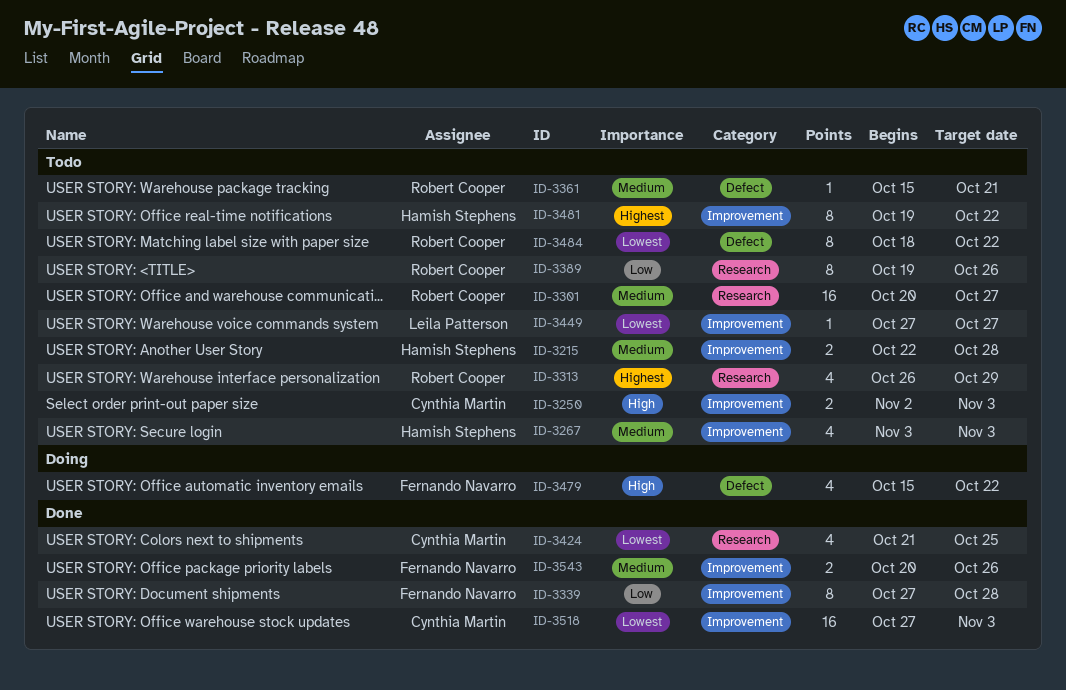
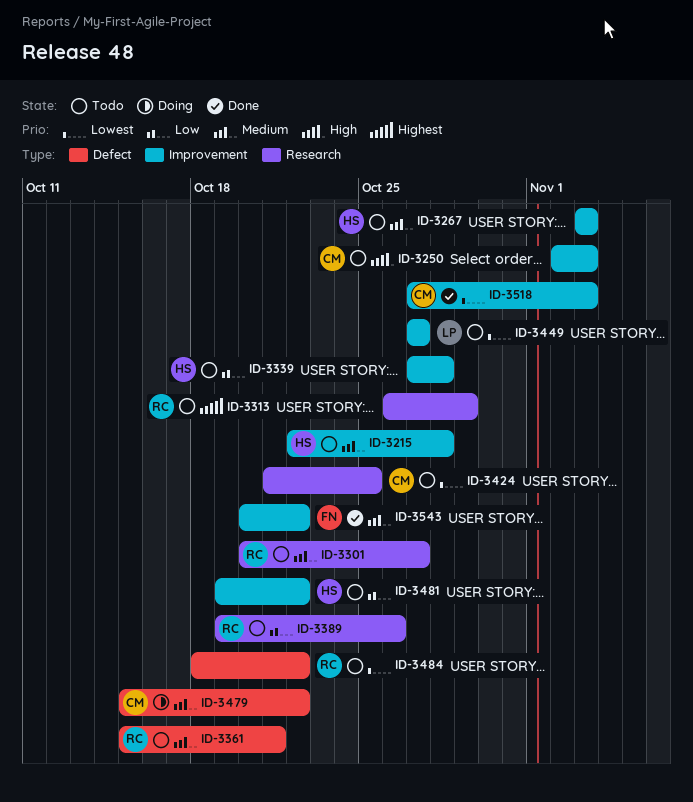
ID-3339, status: Done -> Todo
ID-3339, owner: Fernando Navarro -> Hamish Stephens
ID-3424, status: Done -> Todo
ID-3479, owner: Fernando Navarro -> Cynthia Martin
ID-3479, priority: High -> Medium
ID-3481, priority: Highest -> Low
ID-3543, due: Oct 26 -> Oct 22

